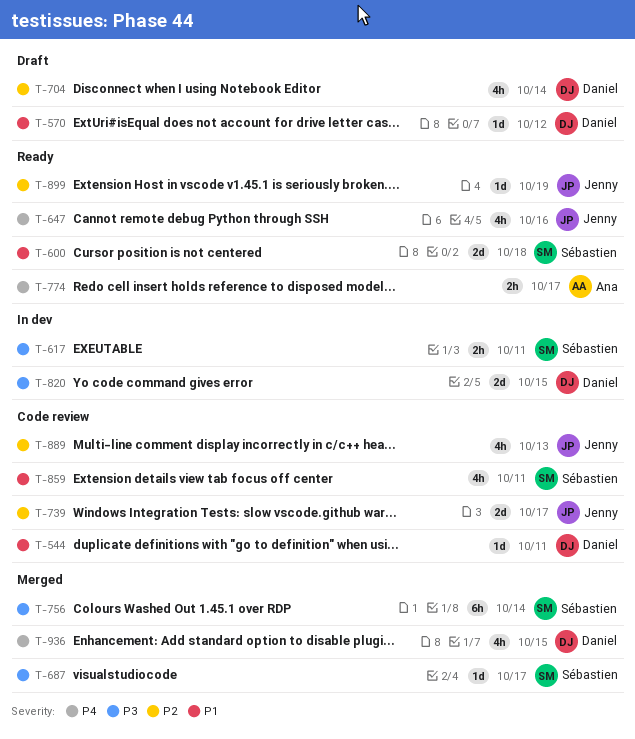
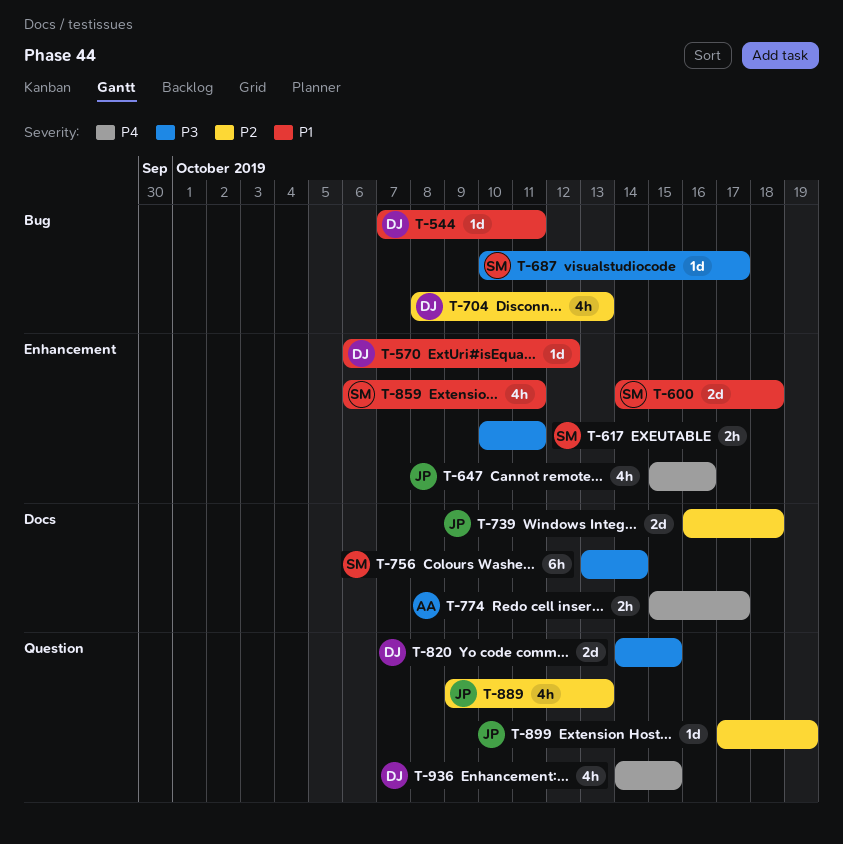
T-704, due: Oct 14 -> Oct 13
T-739, due: Oct 17 -> Oct 18

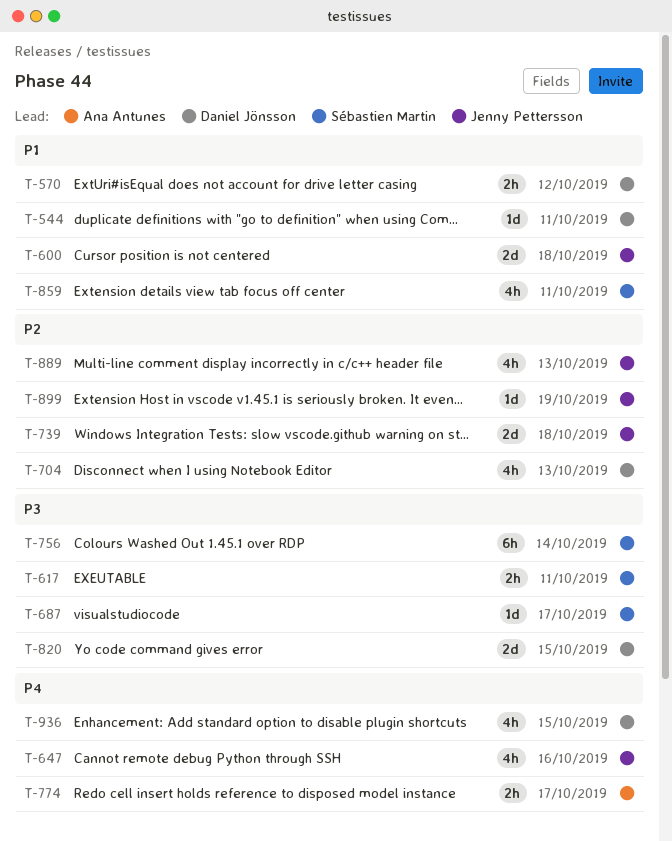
T-570, estimate: 1d -> 2h
T-600, owner: Sébastien Martin -> Jenny Pettersson

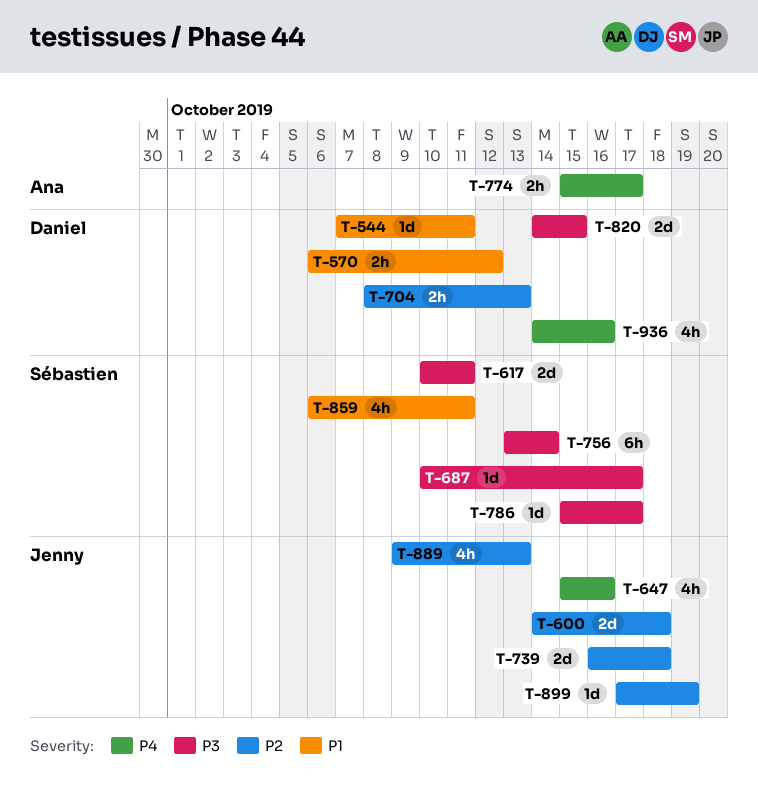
T-600, priority: P1 -> P2
T-617, estimate: 2h -> 2d
T-704, estimate: 4h -> 2h
T-786: none -> present
T-936, due: Oct 15 -> Oct 16

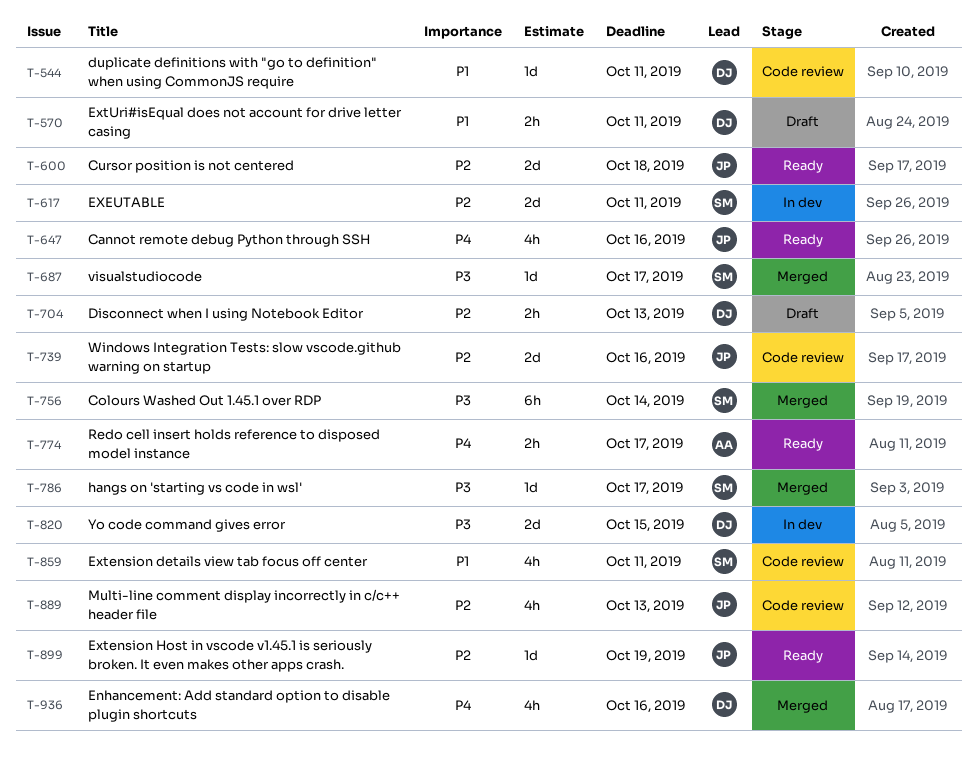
T-570, due: Oct 12 -> Oct 11
T-617, priority: P3 -> P2
T-739, due: Oct 18 -> Oct 16

